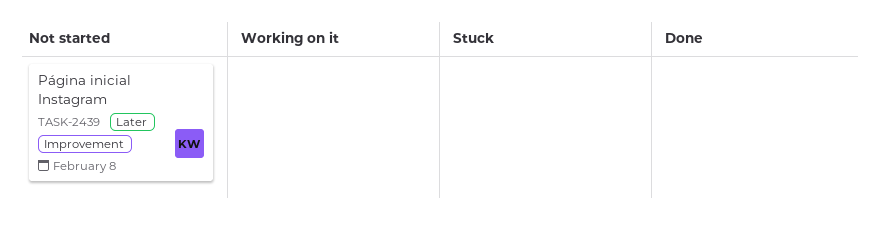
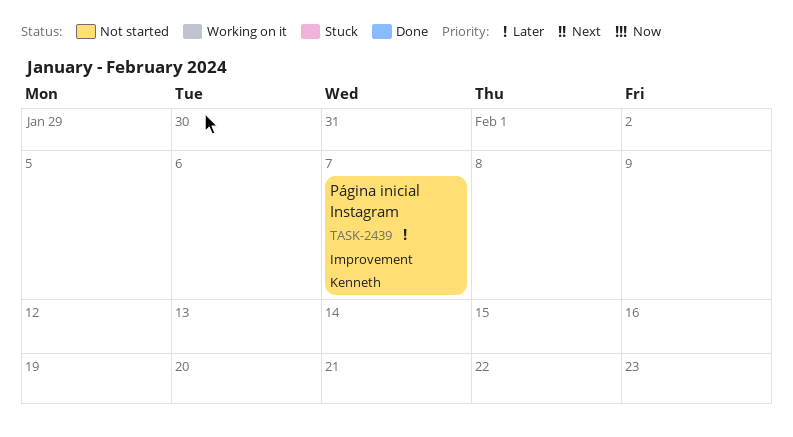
TASK-2439, due: Feb 8 -> Feb 7

